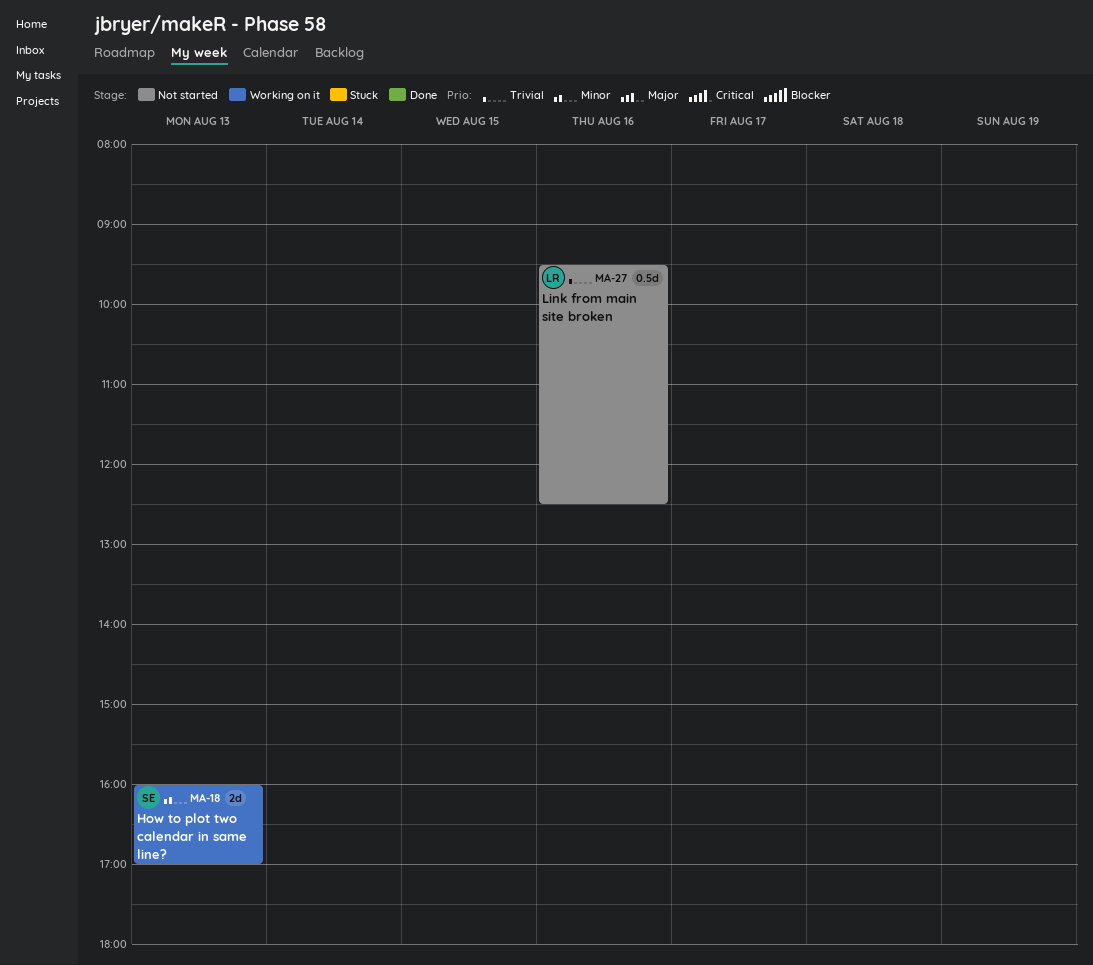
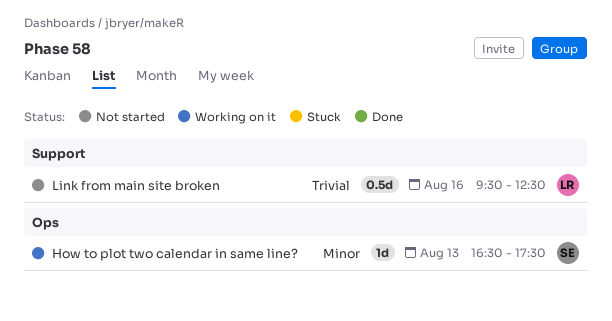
How to plot two calendar in same line?, estimate: 2d -> 1d
How to plot two calendar in same line?, begins: 16:00 -> 16:30
How to plot two calendar in same line?, ends: 17:00 -> 17:30

